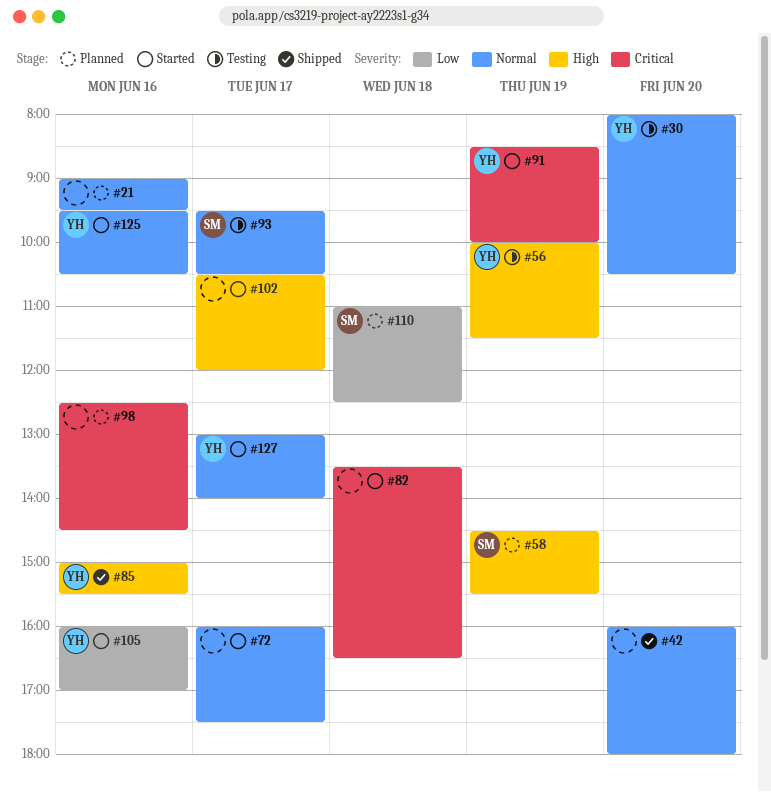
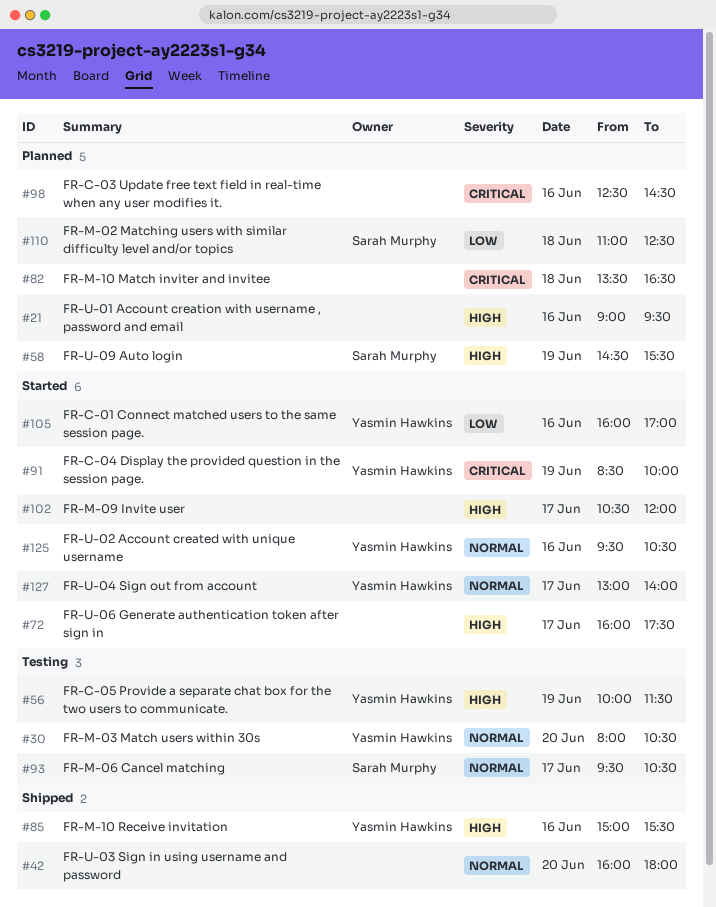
#21, priority: Normal -> High
#72, priority: Normal -> High
#82, status: Started -> Planned

